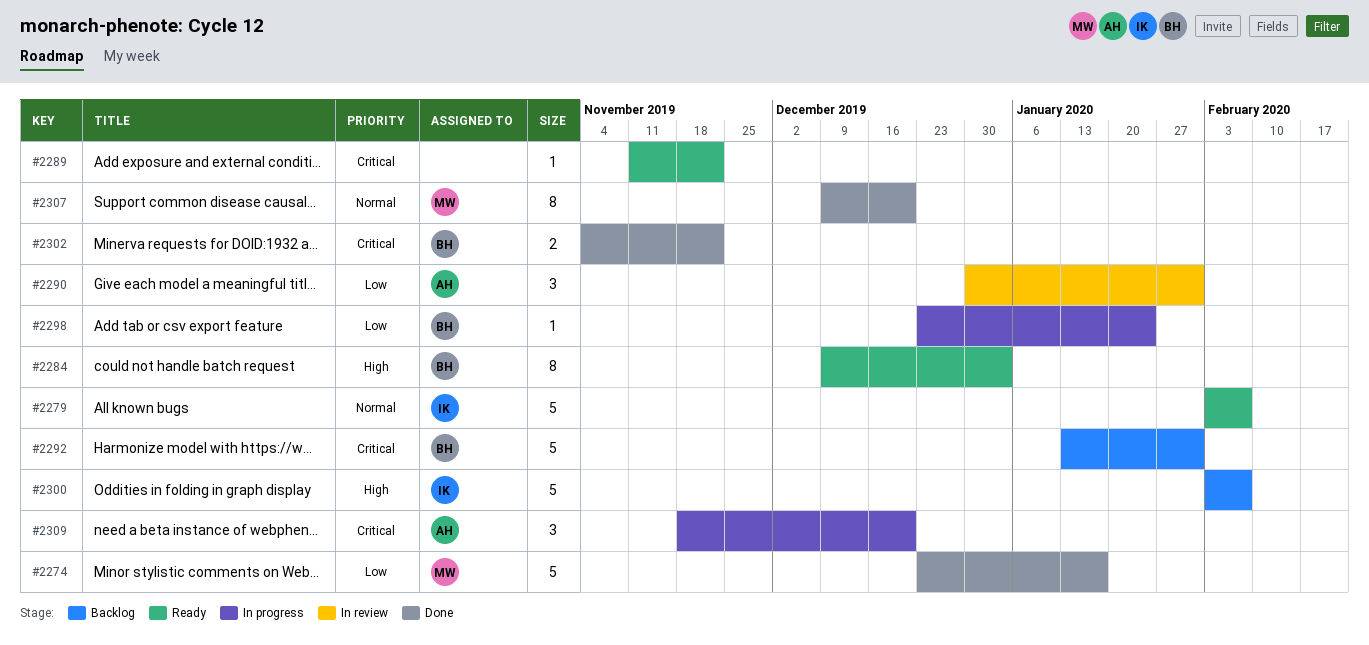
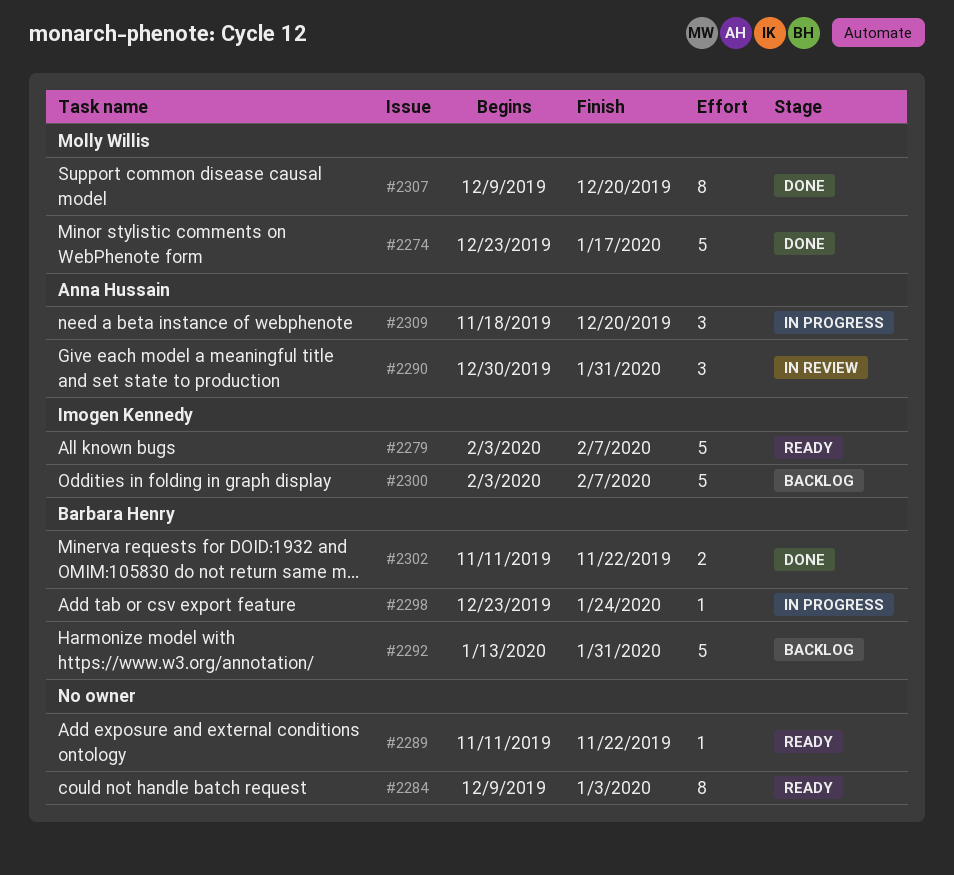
#2284, owner: Barbara Henry -> none
#2302, start: Nov 4 -> Nov 11

